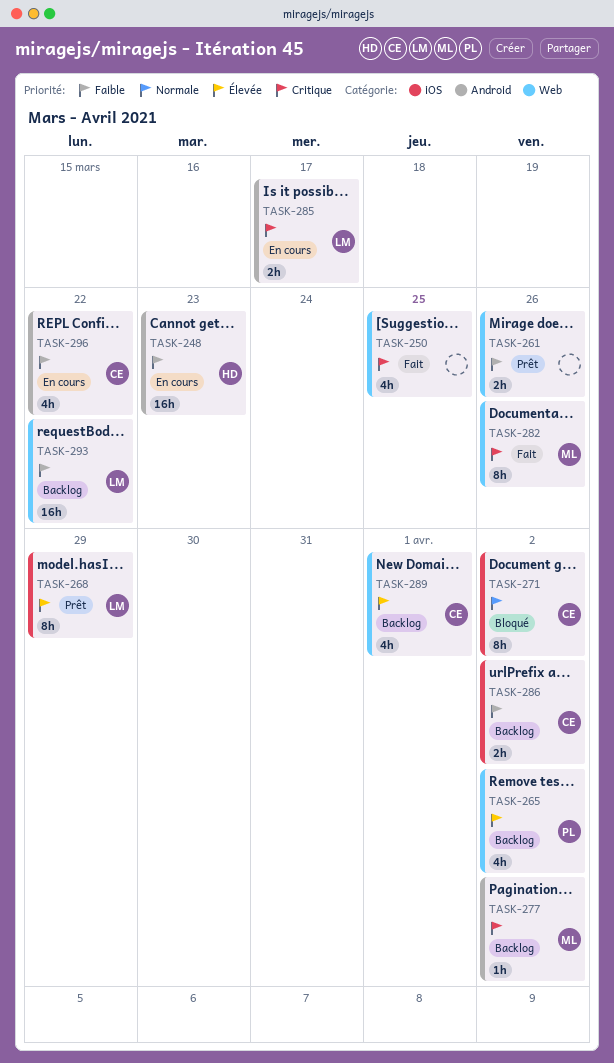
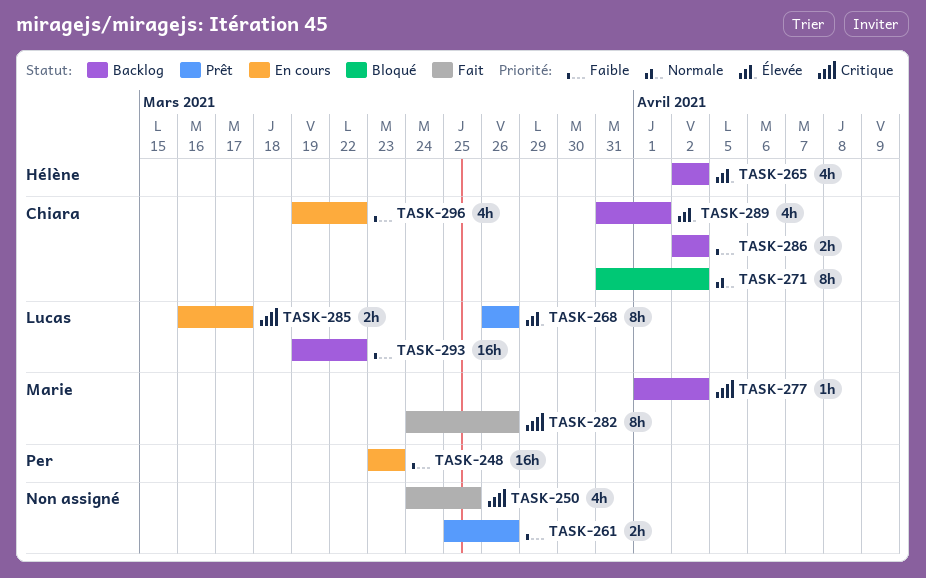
TASK-248, owner: Hélène -> Per
TASK-265, owner: Per -> Hélène
TASK-268, due: Mar 29 -> Mar 26

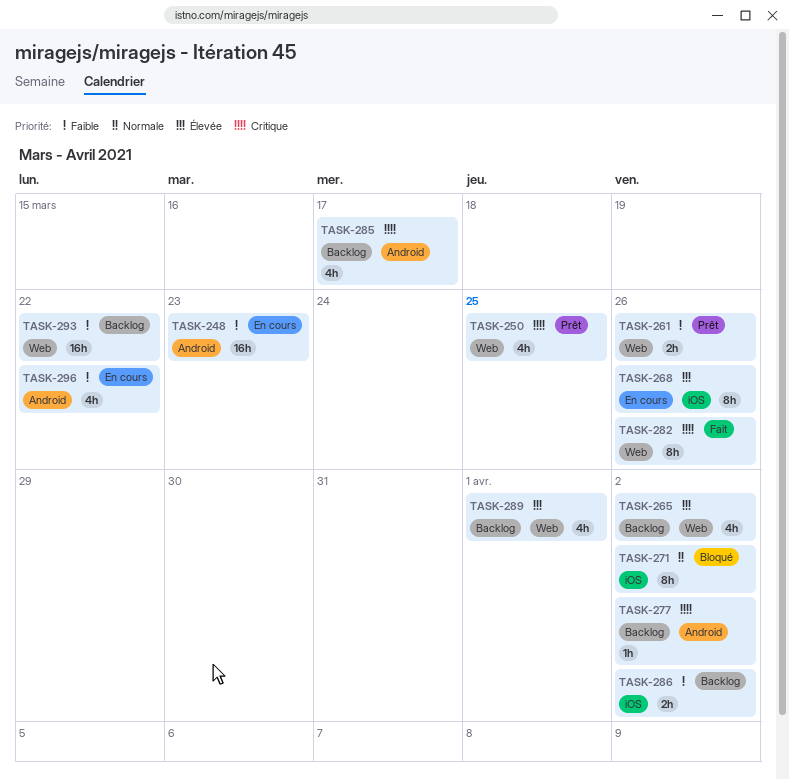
TASK-250, status: Fait -> Prêt
TASK-268, status: Prêt -> En cours
TASK-285, status: En cours -> Backlog
TASK-285, estimate: 2h -> 4h

